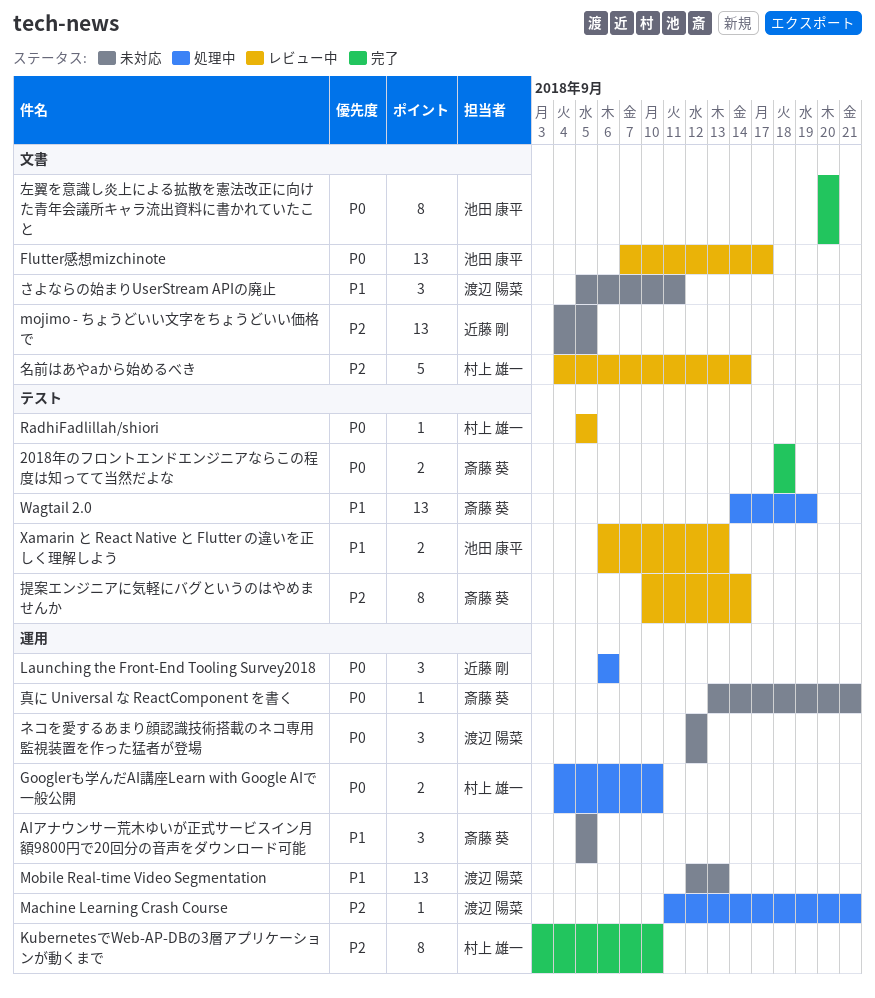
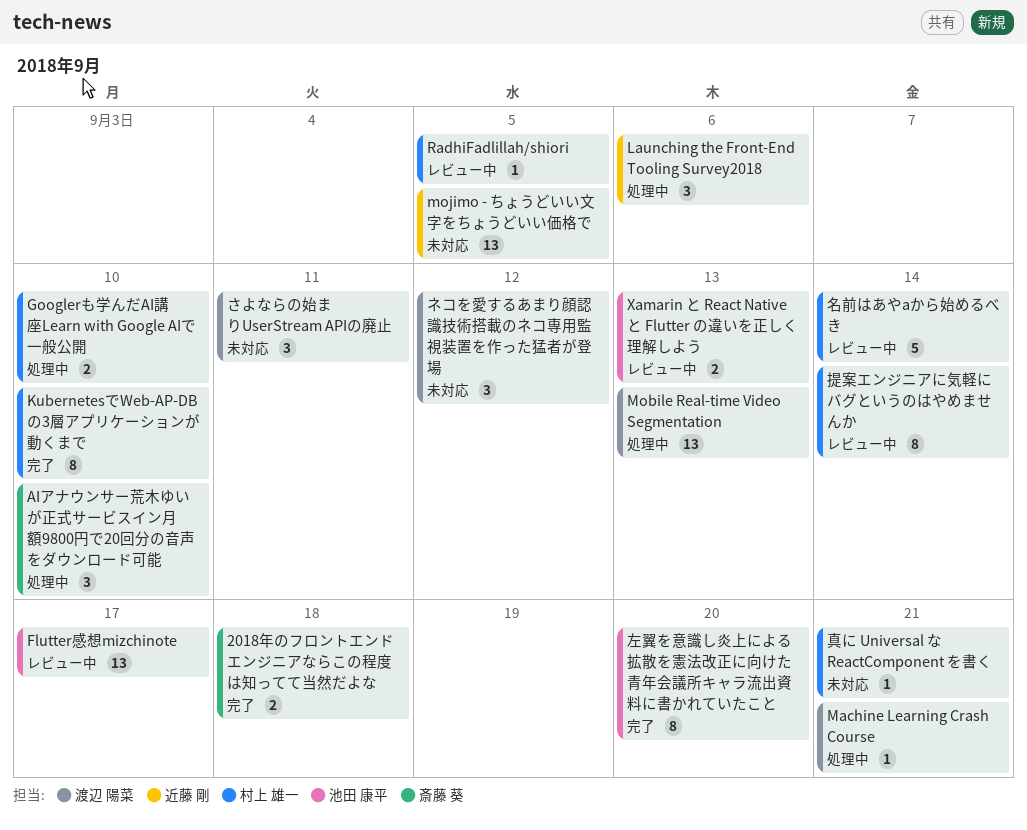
AIアナウンサー荒木ゆいが正式サービスイン月額9800円で20回分の音声をダウンロード可能, status: 未対応 -> 処理中
AIアナウンサー荒木ゆいが正式サービスイン月額9800円で20回分の音声をダウンロード可能, due: Sep 5 -> Sep 10
Mobile Real-time Video Segmentation, status: 未対応 -> 処理中
Wagtail 2.0: present -> none
提案エンジニアに気軽にバグというのはやめませんか, owner: 斎藤 葵 -> 村上 雄一
真に Universal な ReactComponent を書く, owner: 斎藤 葵 -> 村上 雄一

